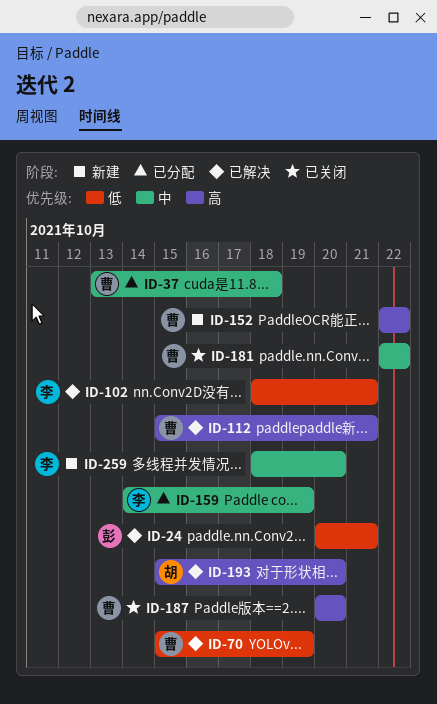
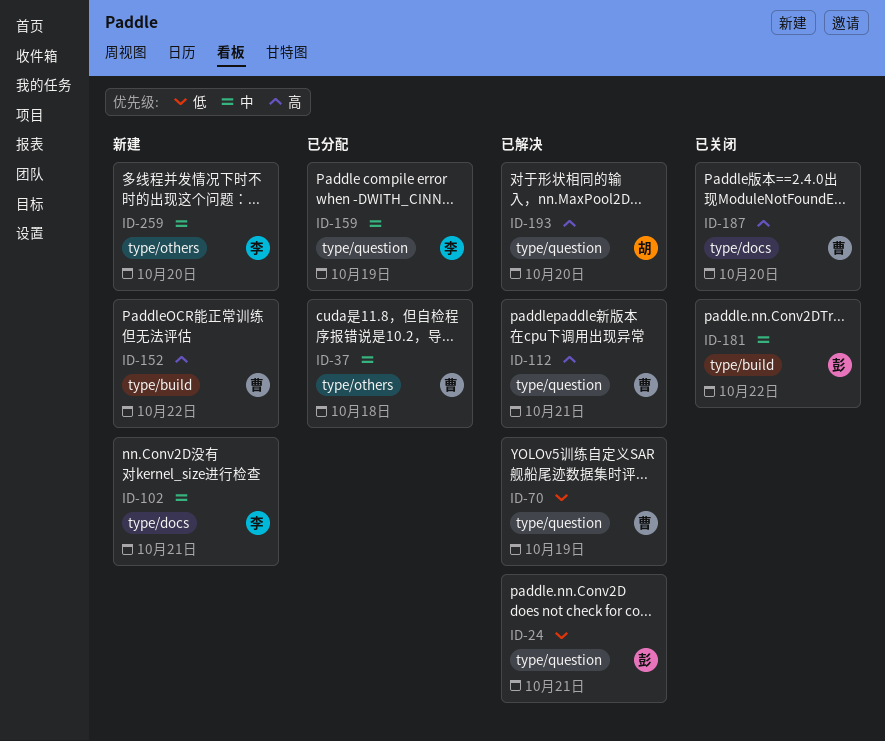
ID-102, status: 已解决 -> 新建
ID-102, priority: 低 -> 中
ID-181, owner: 曹 -> 彭

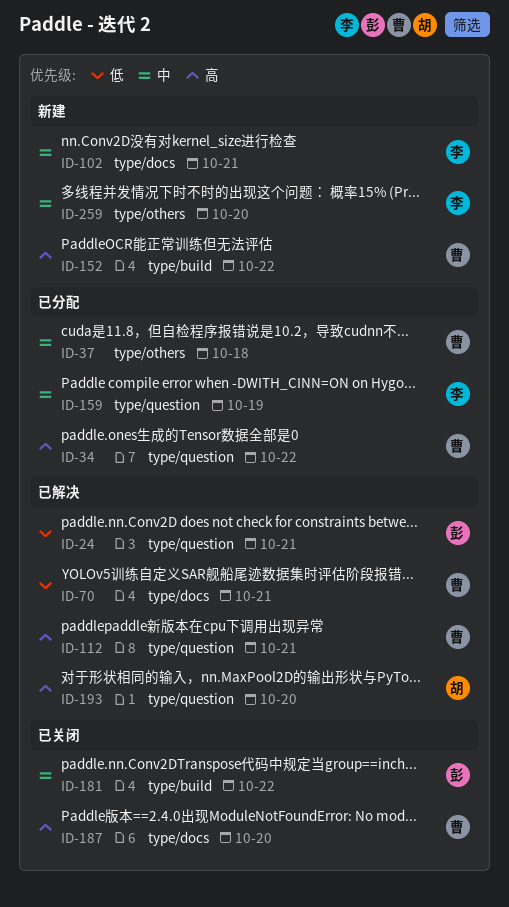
ID-34: none -> present
ID-70, label: type/question -> type/docs
ID-70, due: Oct 19 -> Oct 21

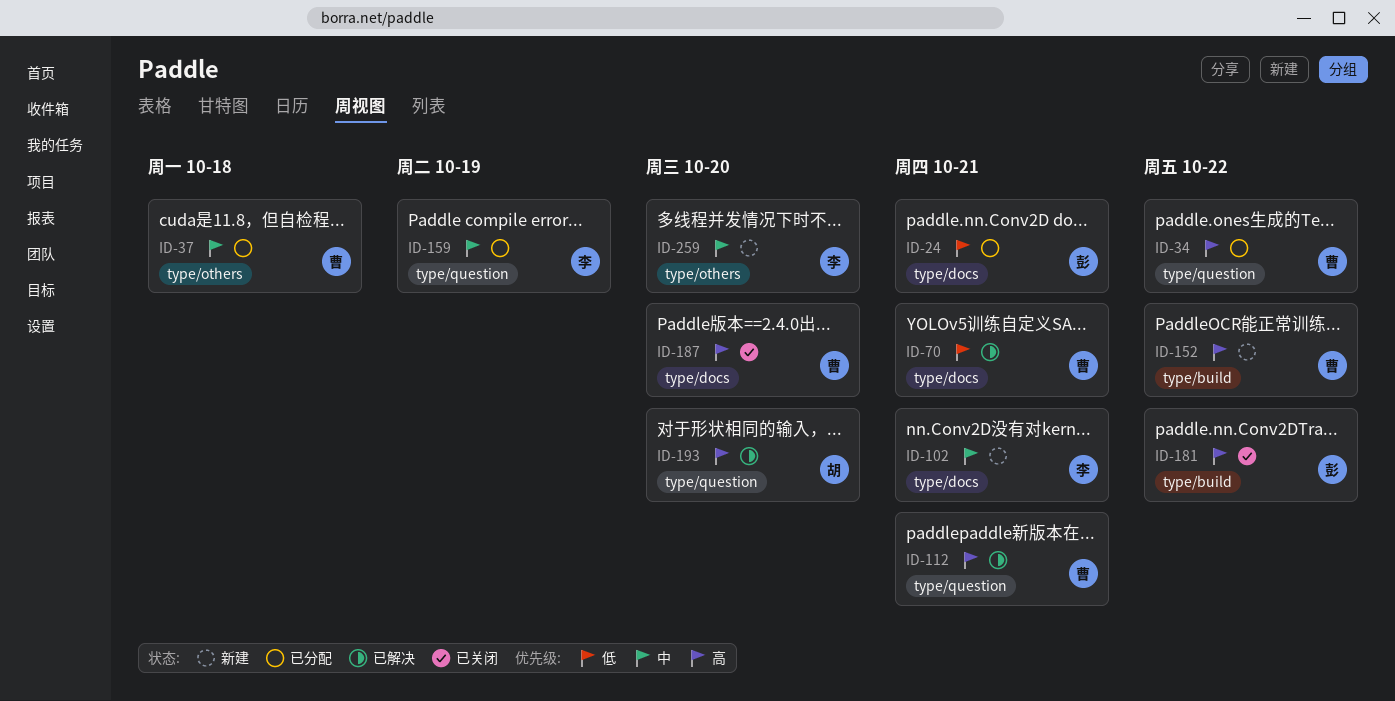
ID-24, status: 已解决 -> 已分配
ID-24, label: type/question -> type/docs
ID-181, priority: 中 -> 高

